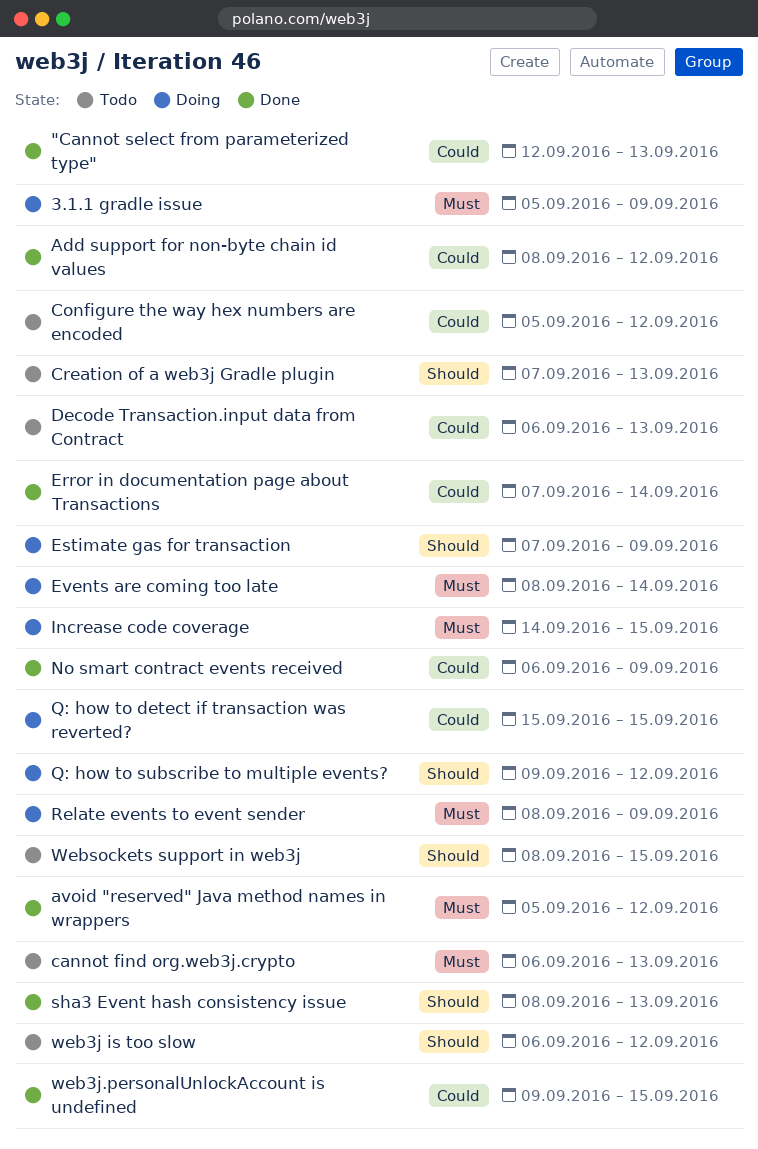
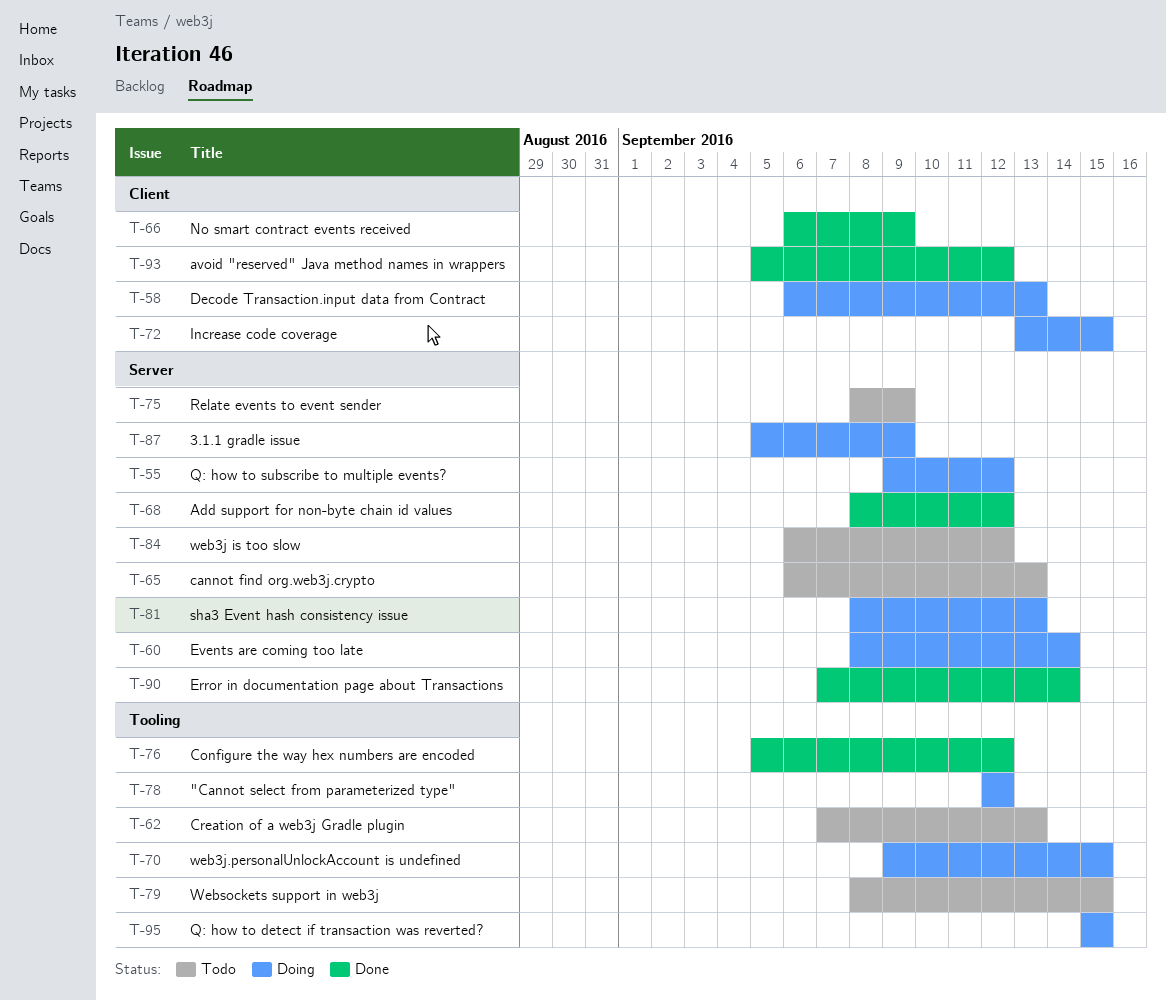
"Cannot select from parameterized type", status: Done -> Doing
"Cannot select from parameterized type", due: Sep 13 -> Sep 12
Configure the way hex numbers are encoded, status: Todo -> Done
Decode Transaction.input data from Contract, status: Todo -> Doing
Estimate gas for transaction: present -> none
Increase code coverage, start: Sep 14 -> Sep 13
Relate events to event sender, status: Doing -> Todo
sha3 Event hash consistency issue, status: Done -> Doing
web3j.personalUnlockAccount is undefined, status: Done -> Doing

